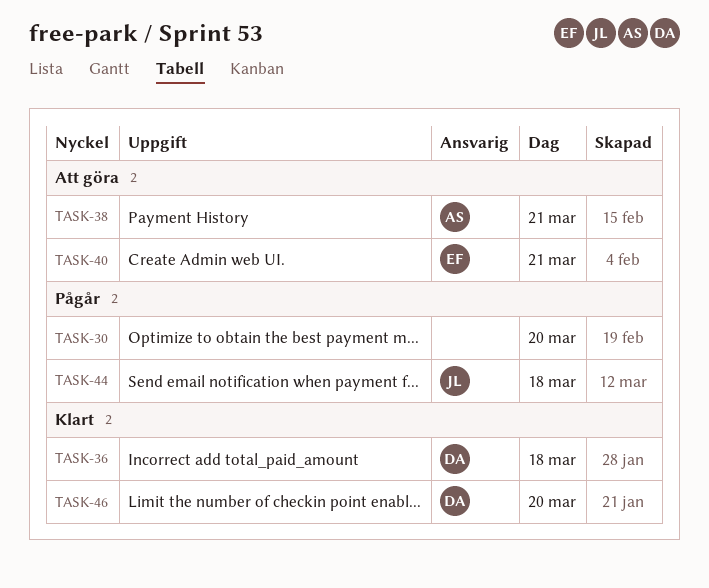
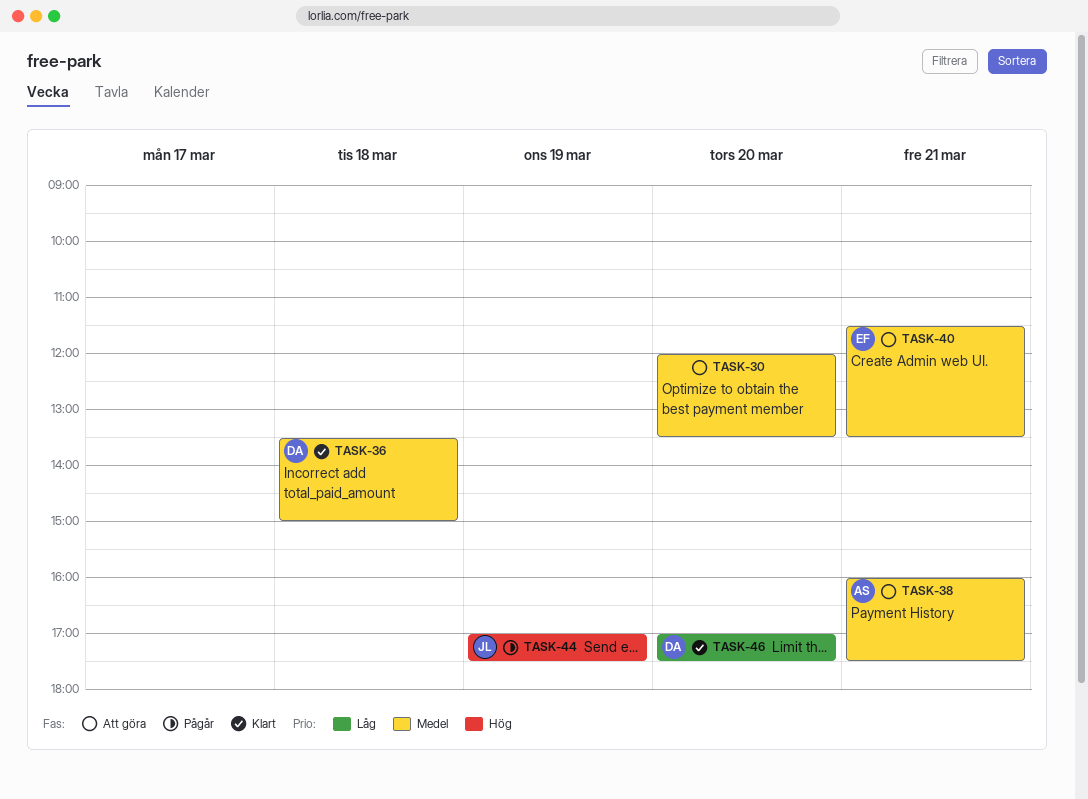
TASK-30, status: Pågår -> Att göra
TASK-44, day: Mar 18 -> Mar 19

